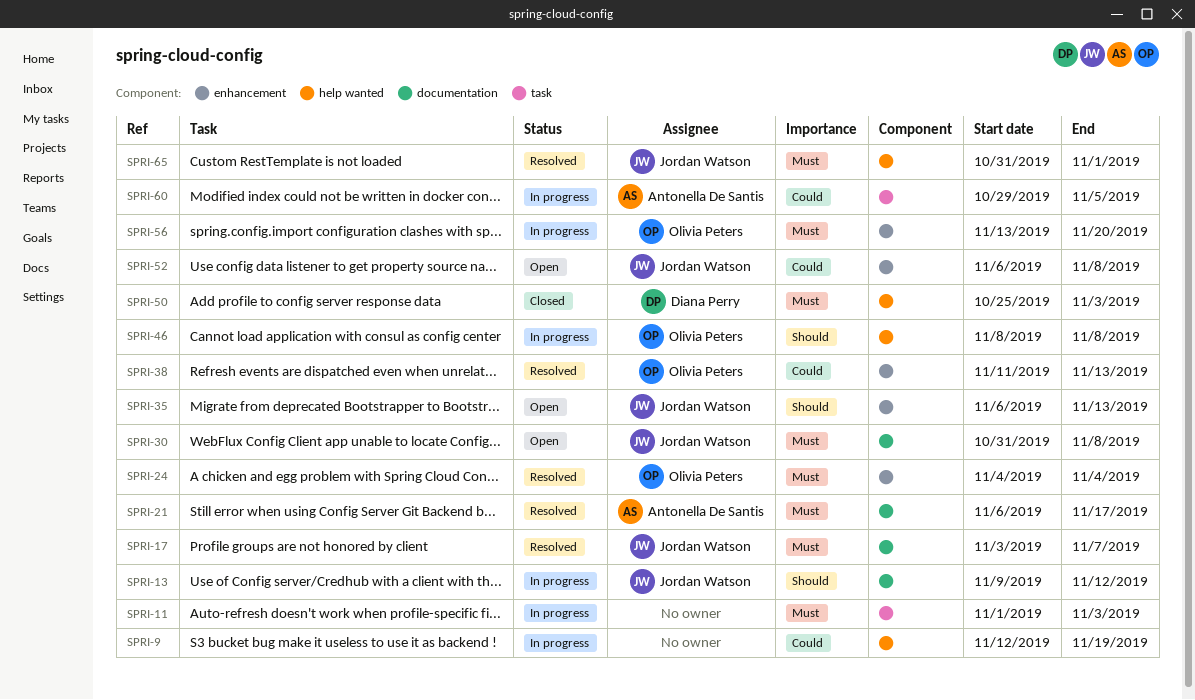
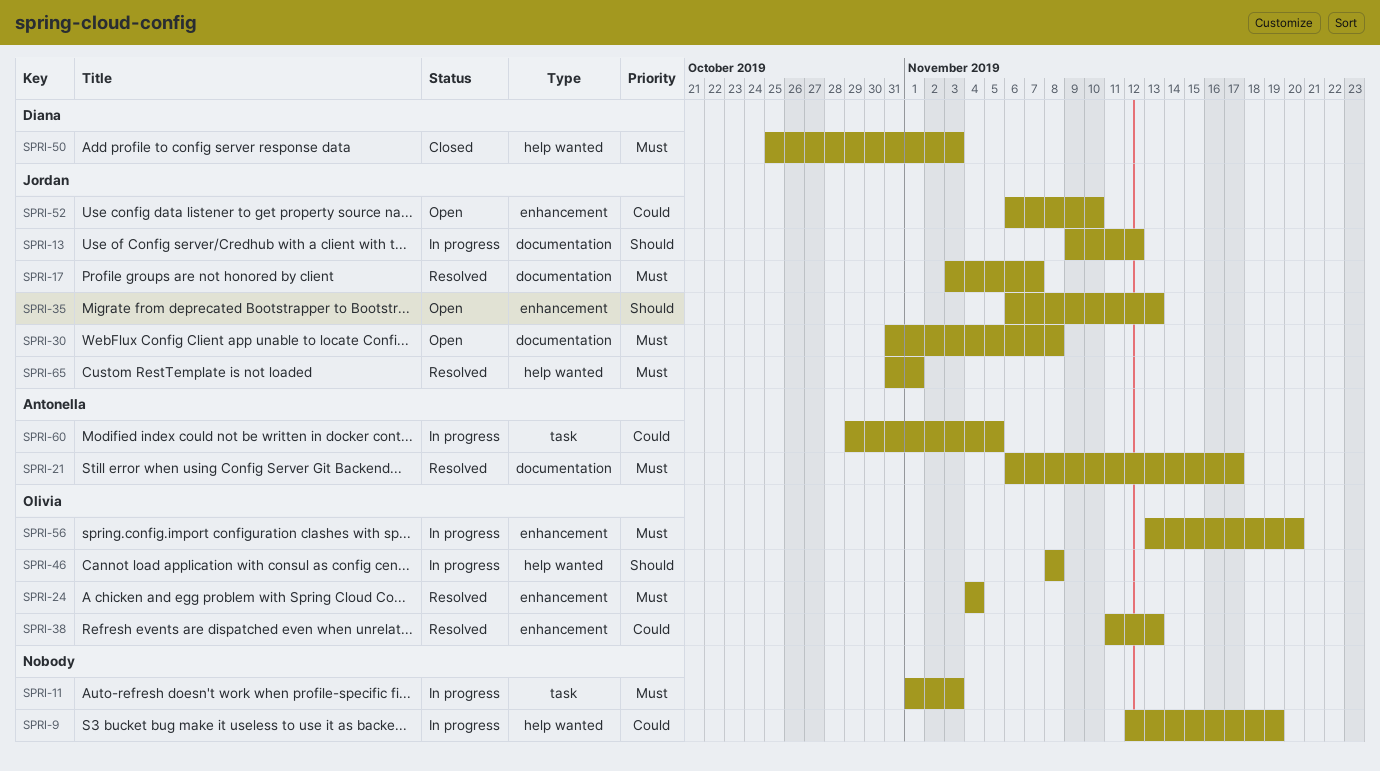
SPRI-52, due: Nov 8 -> Nov 10

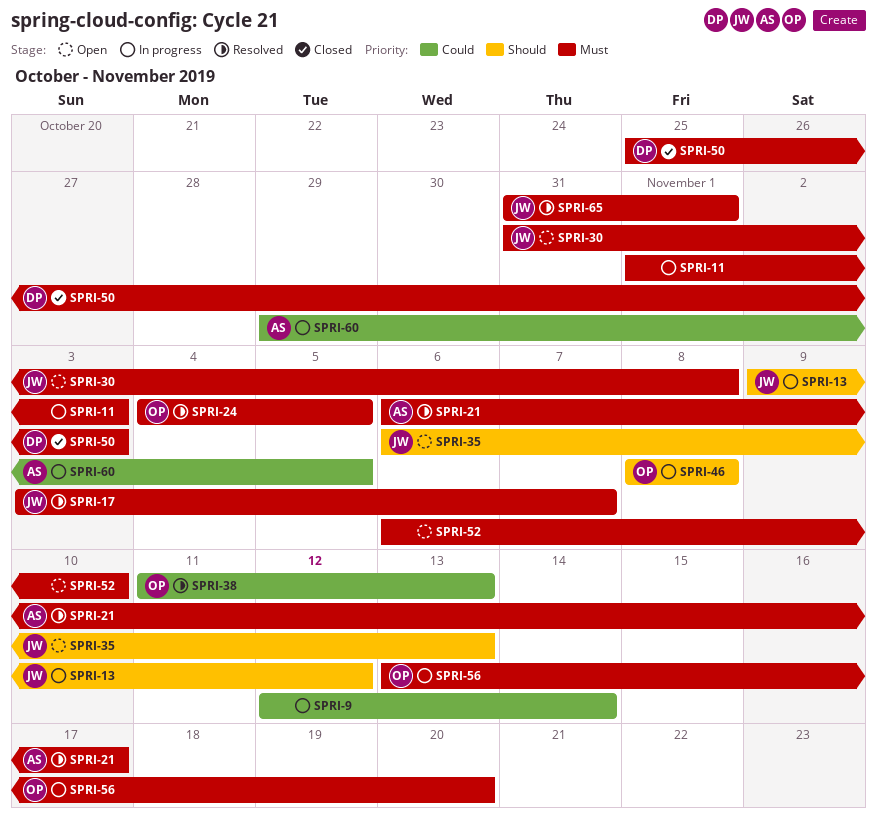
SPRI-9, due: Nov 19 -> Nov 14
SPRI-24, due: Nov 4 -> Nov 5
SPRI-52, owner: Jordan -> none
SPRI-52, priority: Could -> Must

